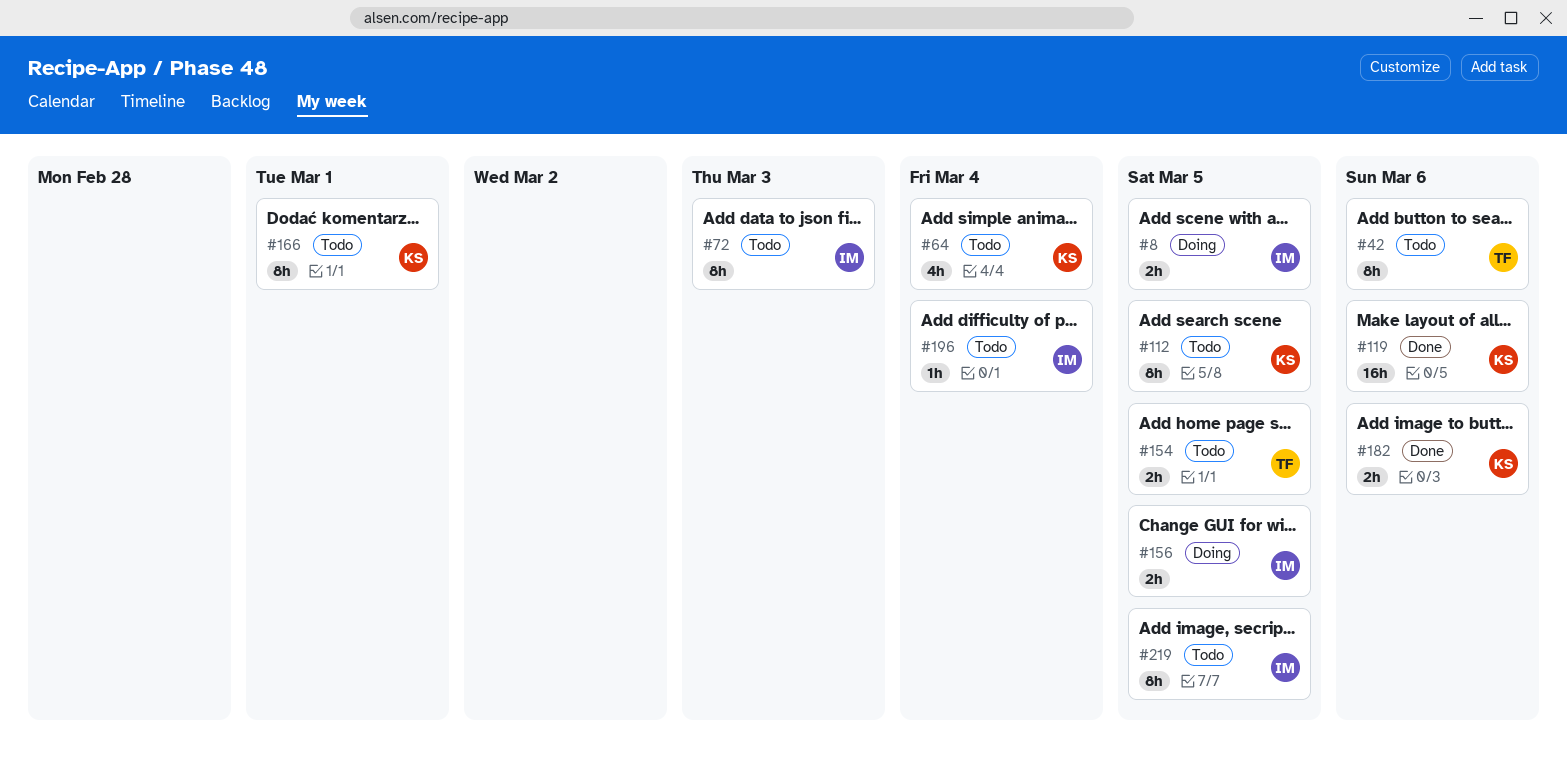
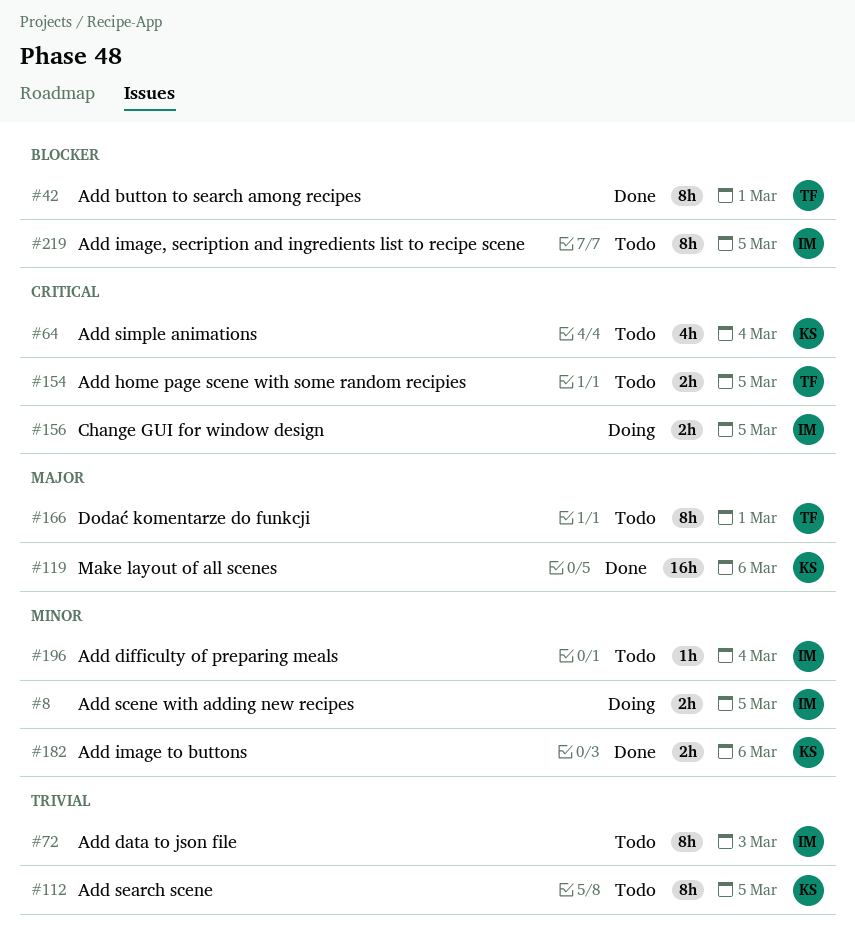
#42, status: Todo -> Done
#42, due: Mar 6 -> Mar 1
#166, owner: KS -> TF

